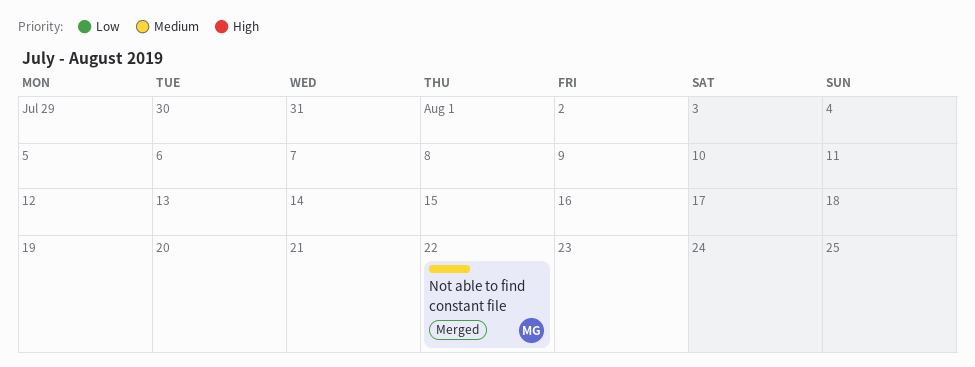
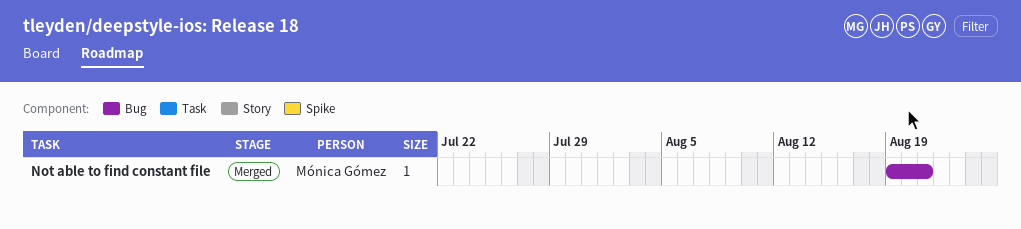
Not able to find constant file, due: Aug 22 -> Aug 21

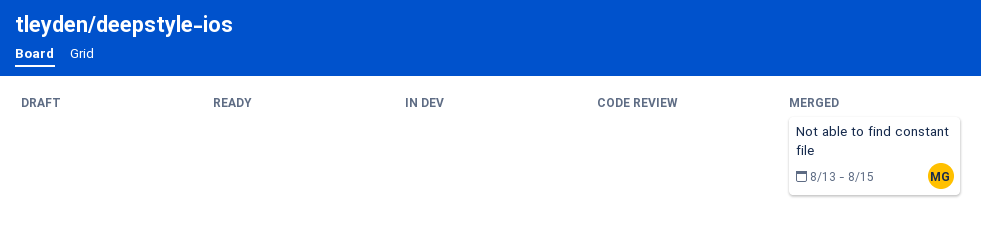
Not able to find constant file, start: Aug 19 -> Aug 13
Not able to find constant file, due: Aug 21 -> Aug 15

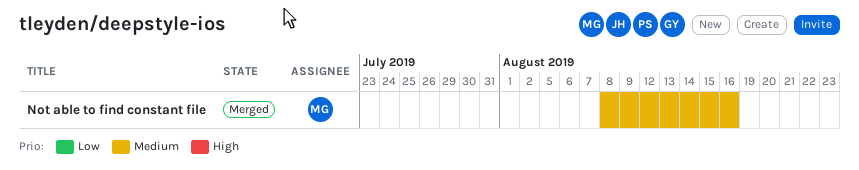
Not able to find constant file, start: Aug 13 -> Aug 8
Not able to find constant file, due: Aug 15 -> Aug 16

